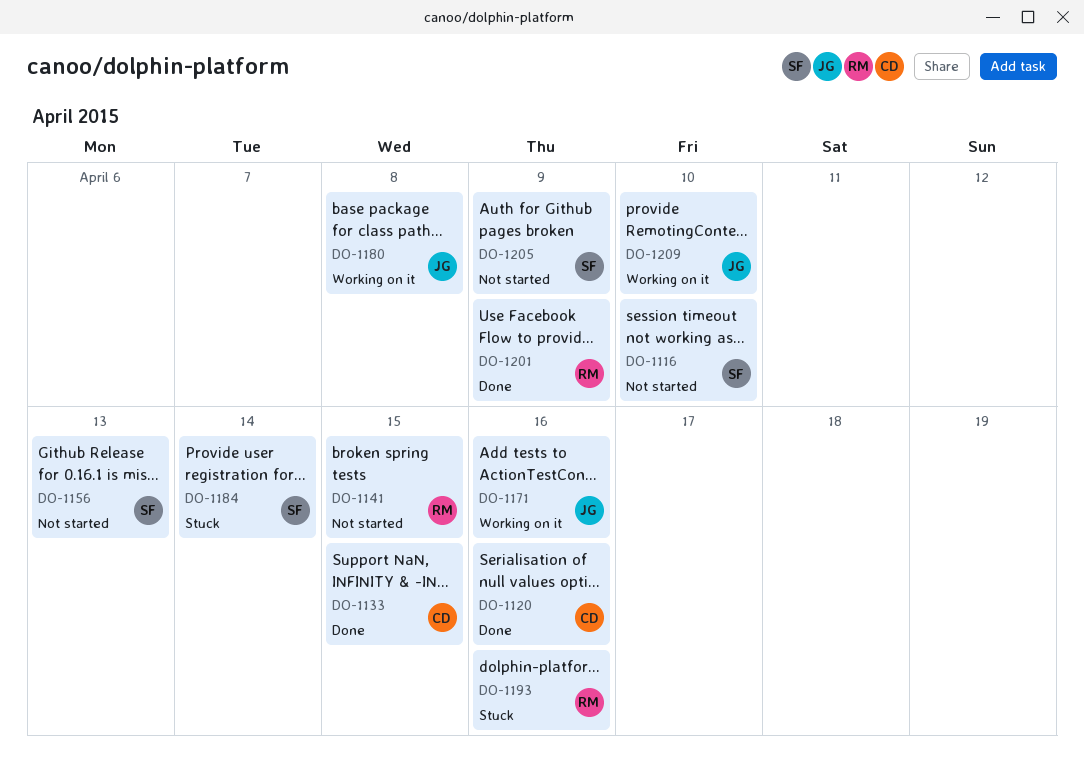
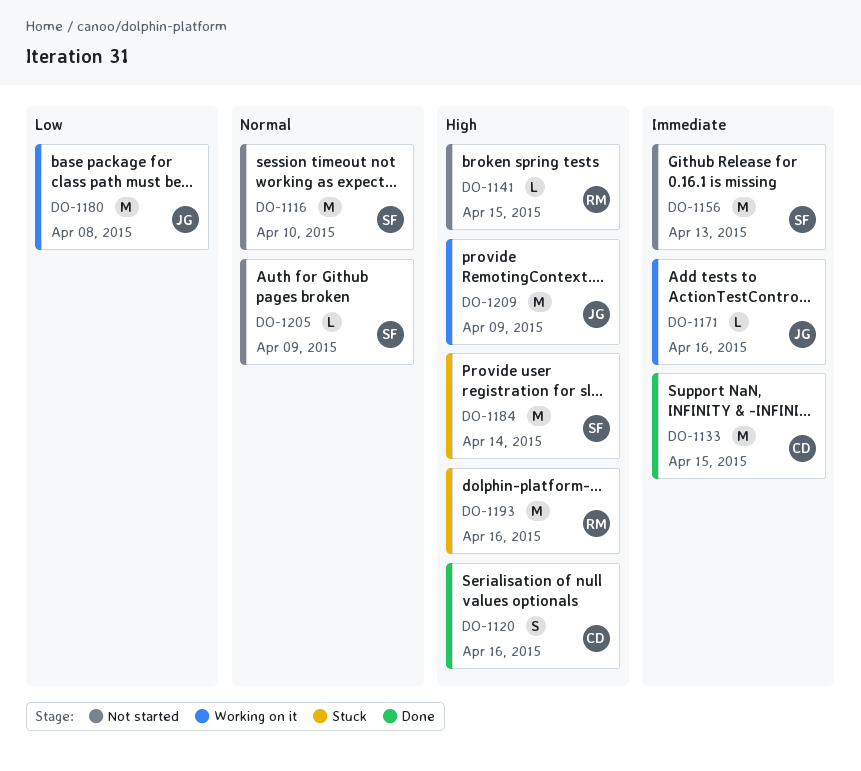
DO-1201: present -> none
DO-1209, due: Apr 10 -> Apr 9

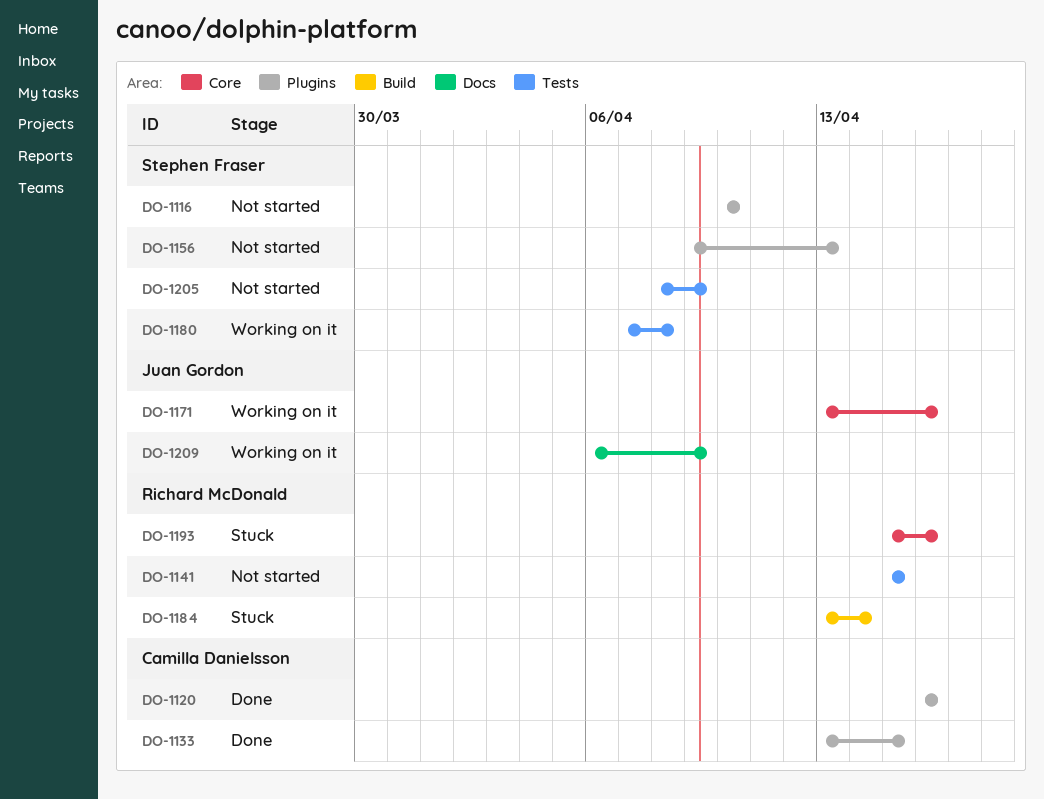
DO-1180, owner: Juan Gordon -> Stephen Fraser
DO-1184, owner: Stephen Fraser -> Richard McDonald

